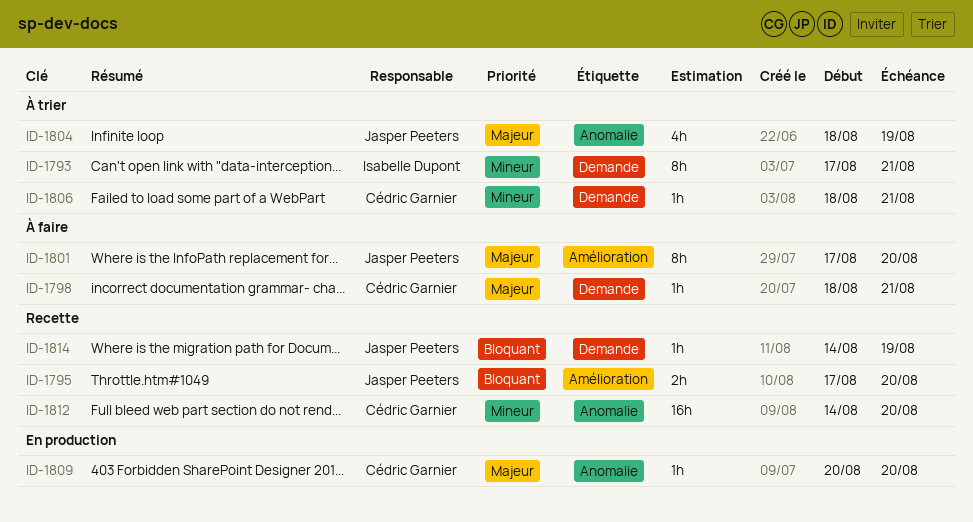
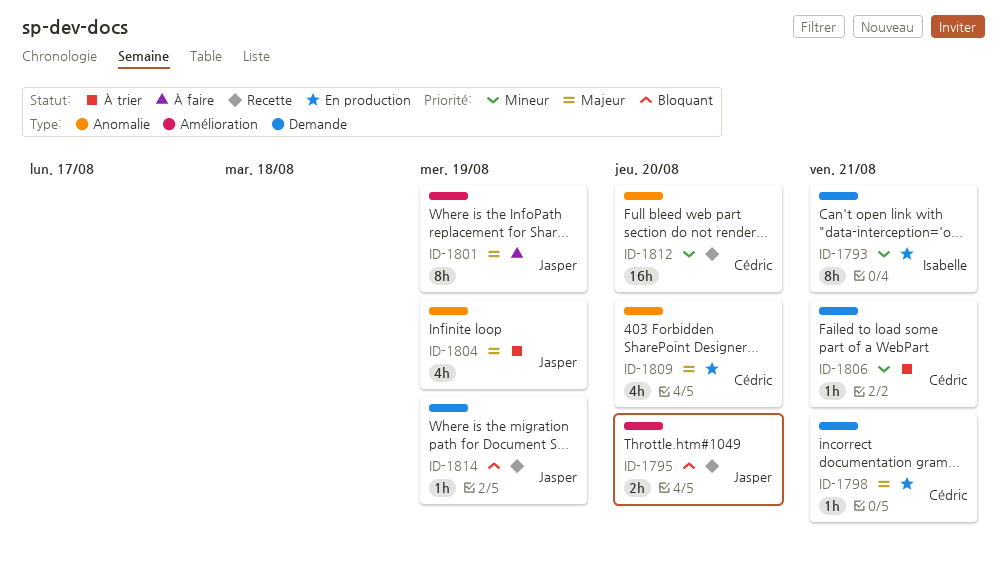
ID-1793, status: À trier -> En production
ID-1798, status: À faire -> En production
ID-1801, due: Aug 20 -> Aug 19
ID-1809, estimate: 1h -> 4h

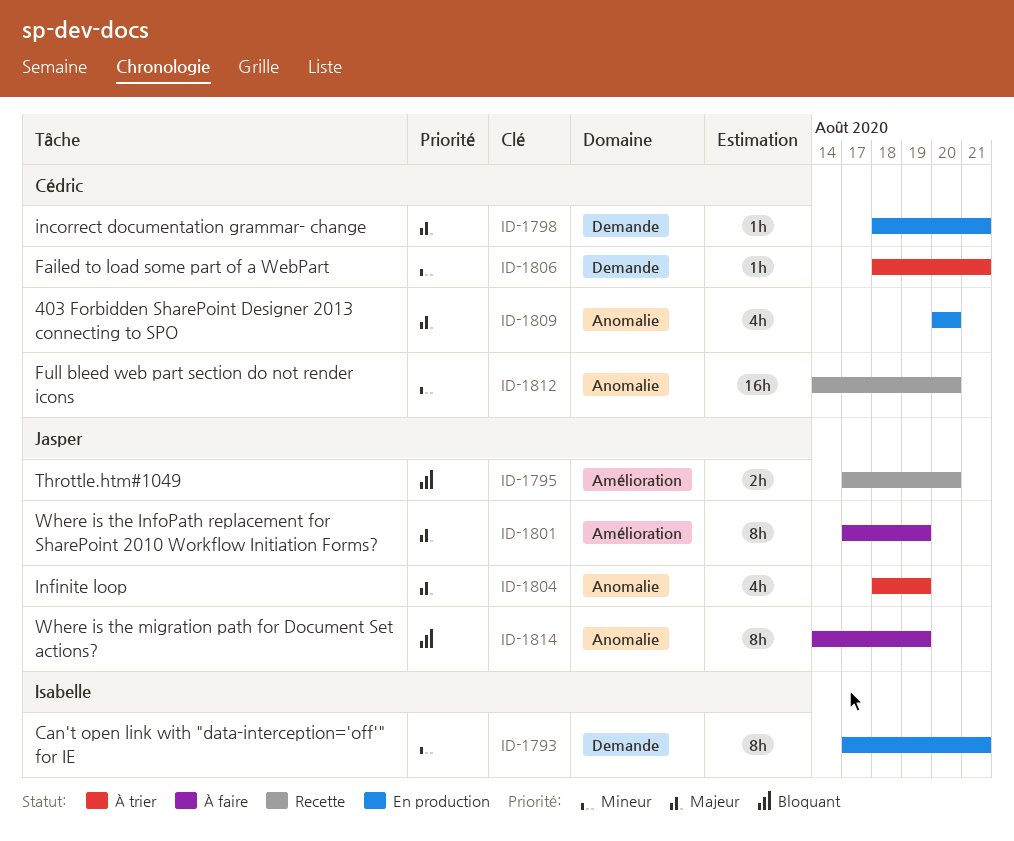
ID-1814, status: Recette -> À faire
ID-1814, label: Demande -> Anomalie
ID-1814, estimate: 1h -> 8h

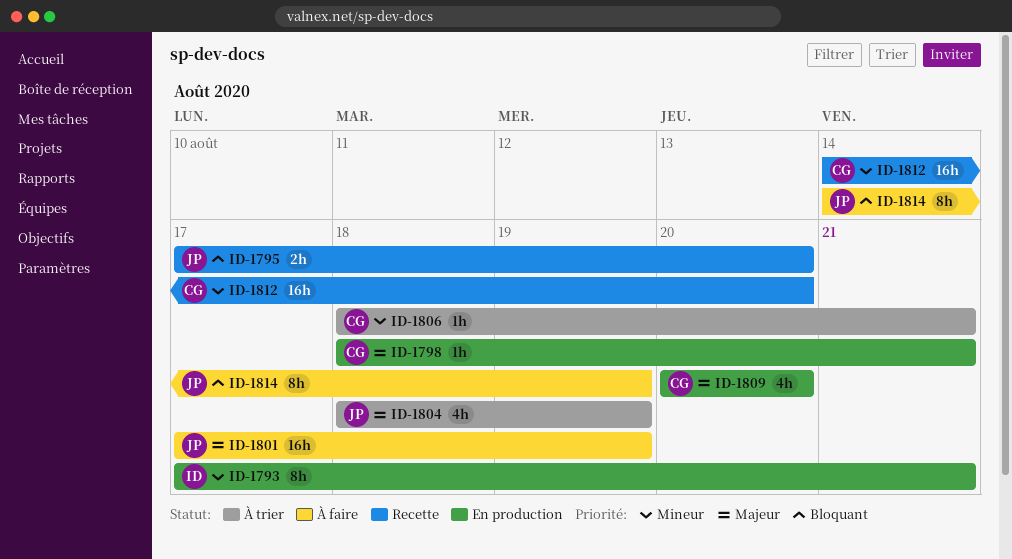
ID-1801, estimate: 8h -> 16h

